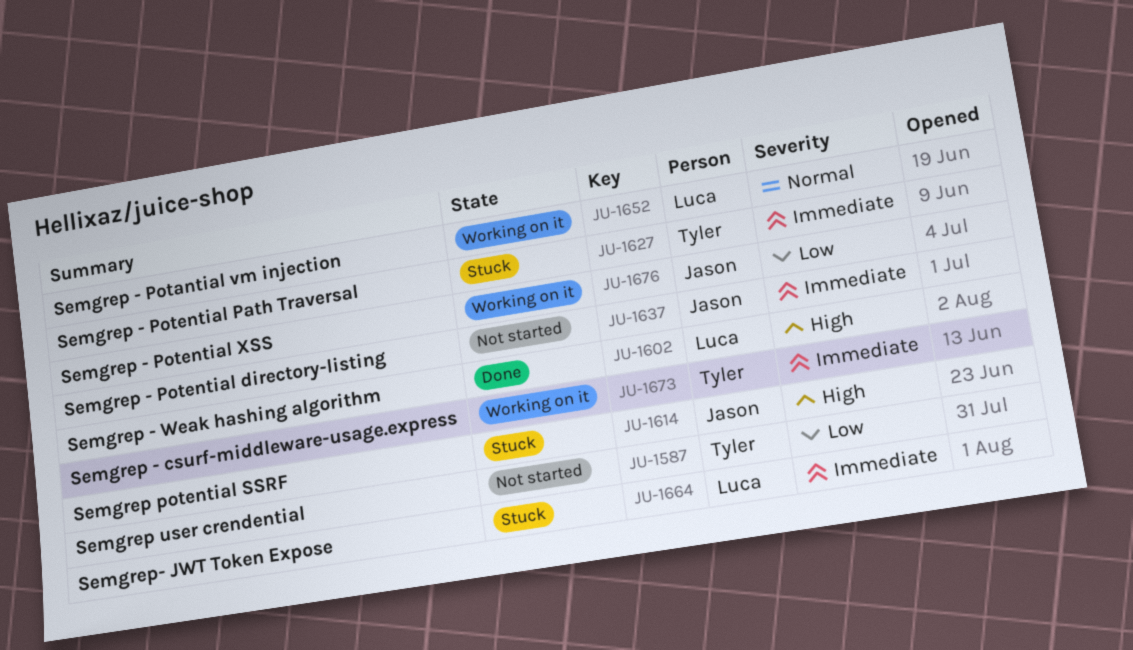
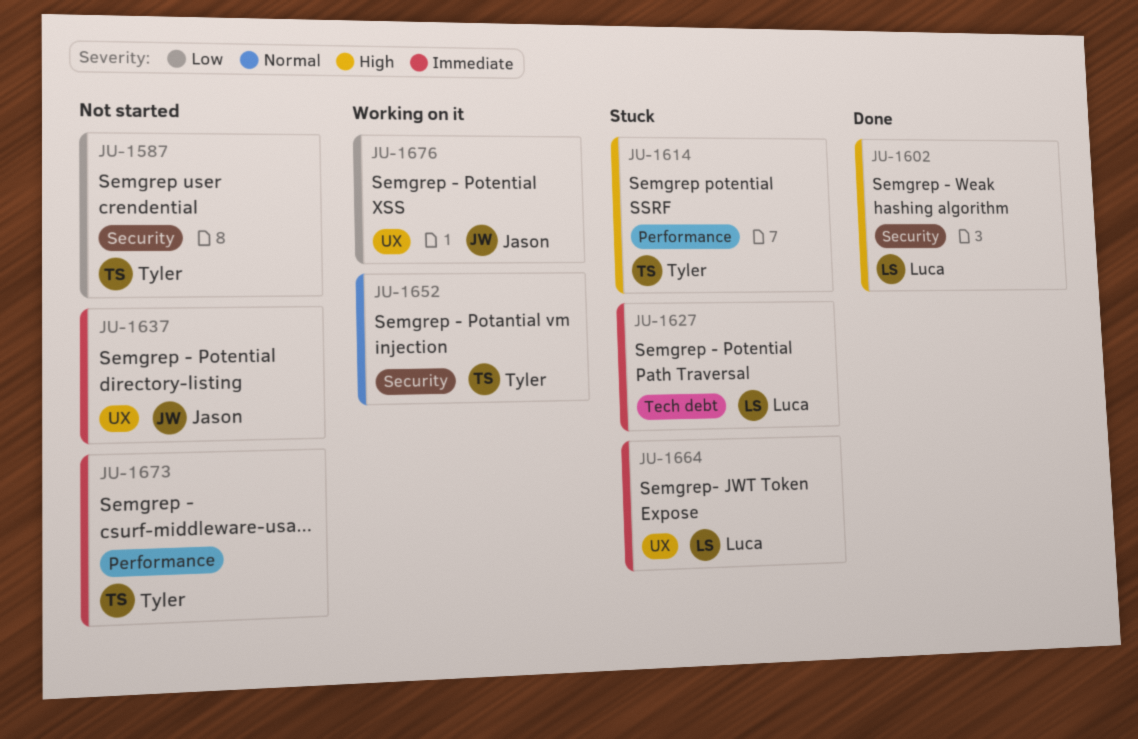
JU-1614, owner: Jason -> Tyler
JU-1627, owner: Tyler -> Luca
JU-1652, owner: Luca -> Tyler
JU-1673, status: Working on it -> Not started

